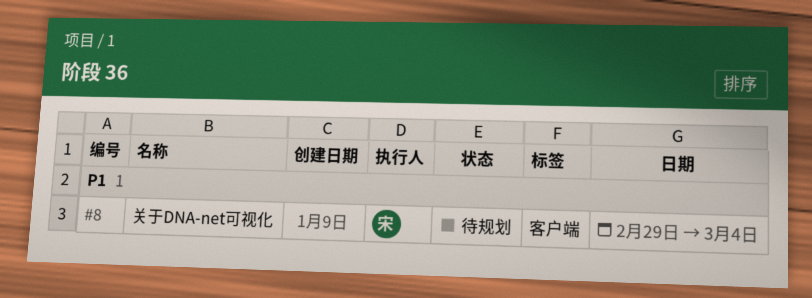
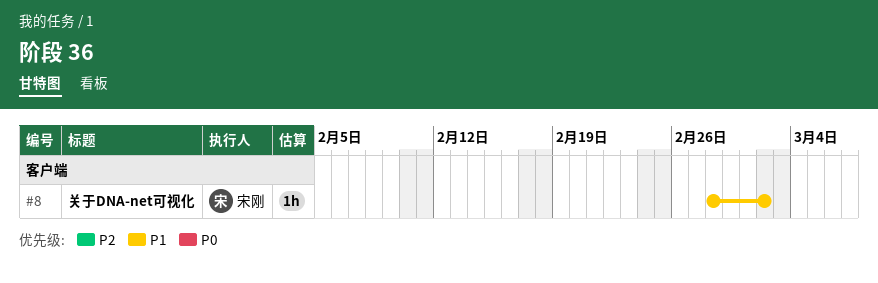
#8, start: Feb 29 -> Feb 28
#8, due: Mar 4 -> Mar 2

